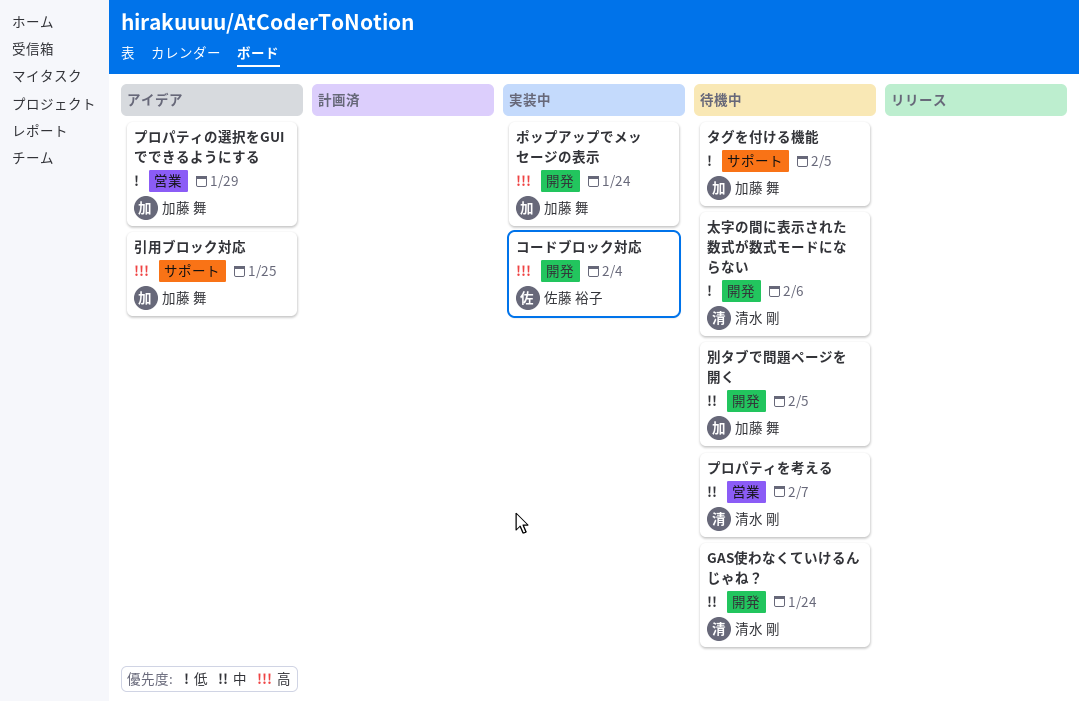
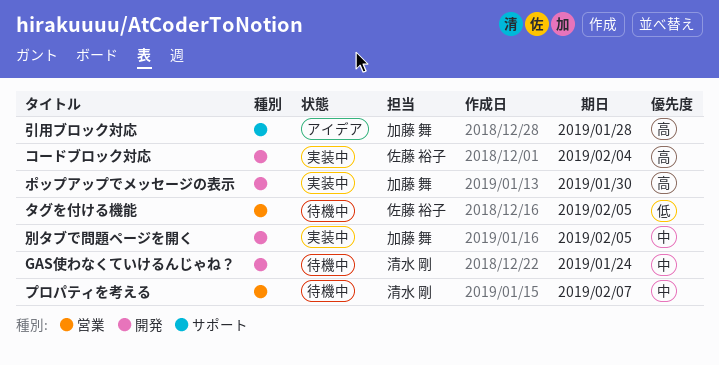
タグを付ける機能, owner: 加藤 舞 -> 佐藤 裕子
タグを付ける機能, label: サポート -> 営業
プロパティの選択をGUIでできるようにする: present -> none
ポップアップでメッセージの表示, due: Jan 24 -> Jan 30
別タブで問題ページを開く, status: 待機中 -> 実装中
太字の間に表示された数式が数式モードにならない: present -> none
引用ブロック対応, due: Jan 25 -> Jan 28

